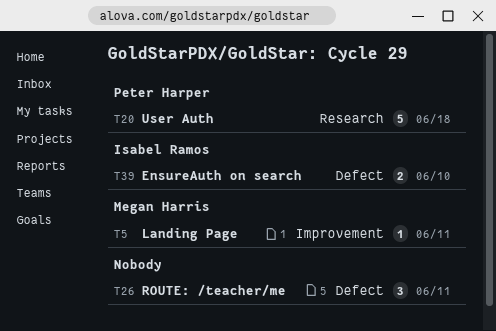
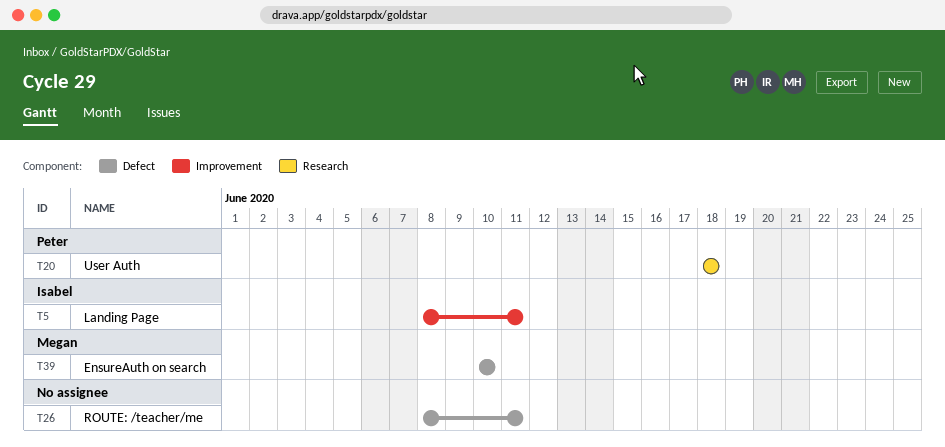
T5, owner: Megan Harris -> Isabel Ramos
T39, owner: Isabel Ramos -> Megan Harris

